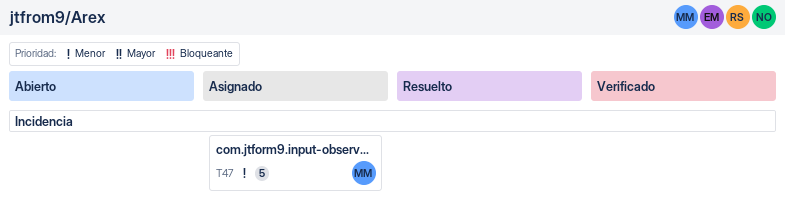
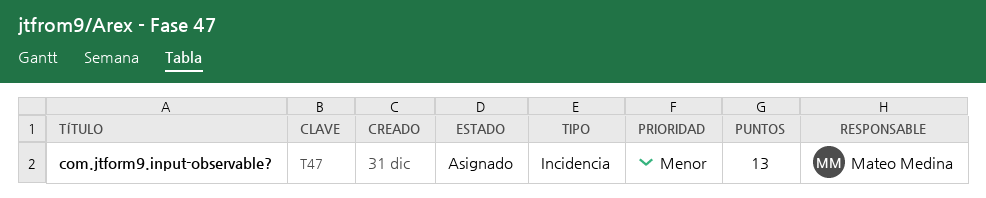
T47, estimate: 5 -> 13

